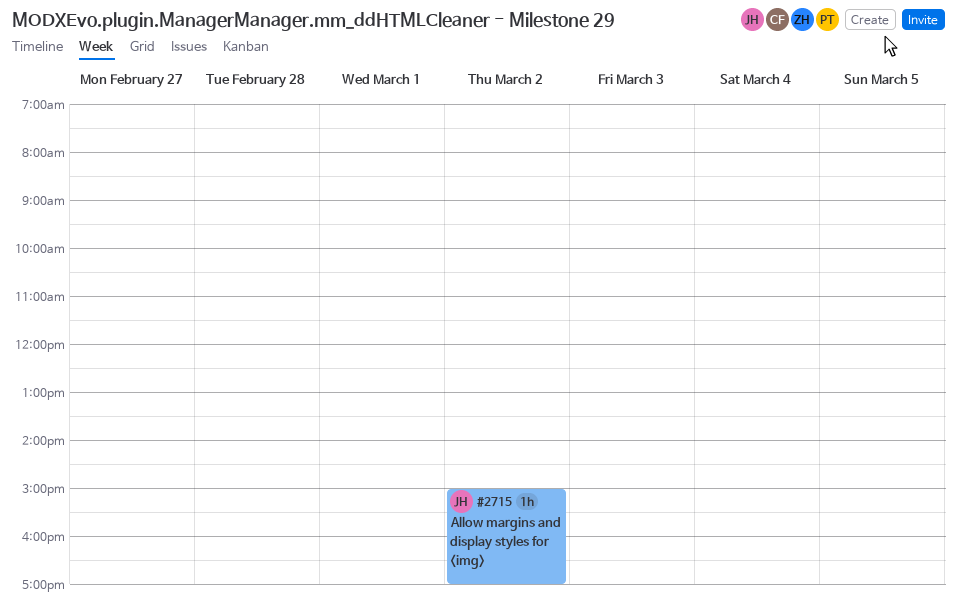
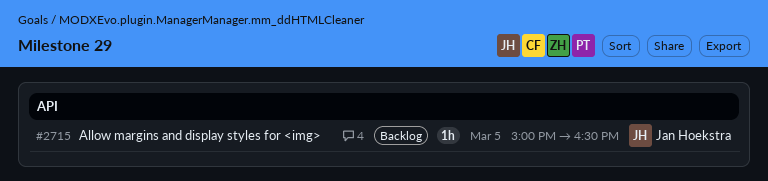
#2715, day: Mar 2 -> Mar 5
#2715, ends: 17:00 -> 16:30

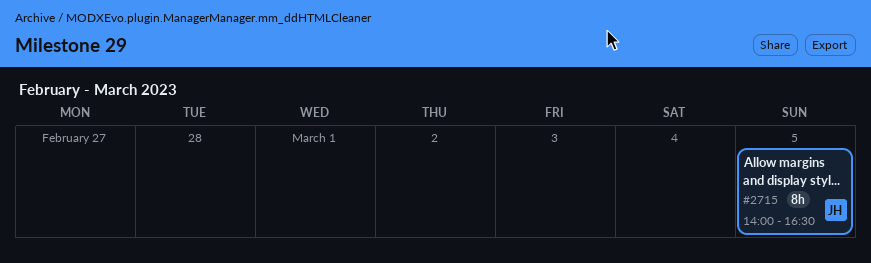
#2715, estimate: 1h -> 8h
#2715, begins: 15:00 -> 14:00

